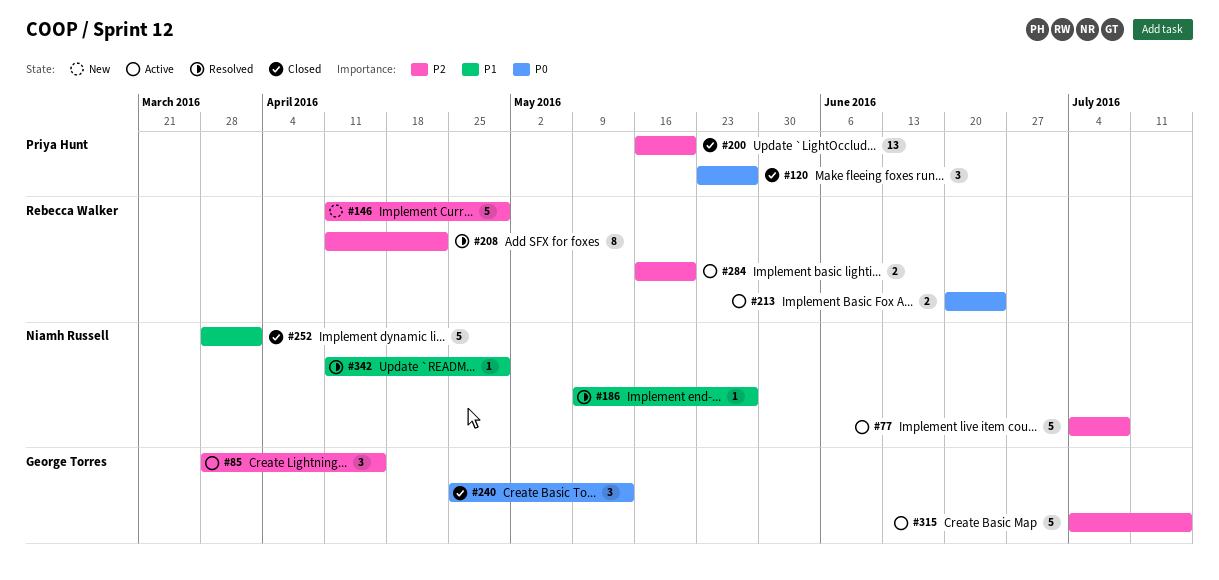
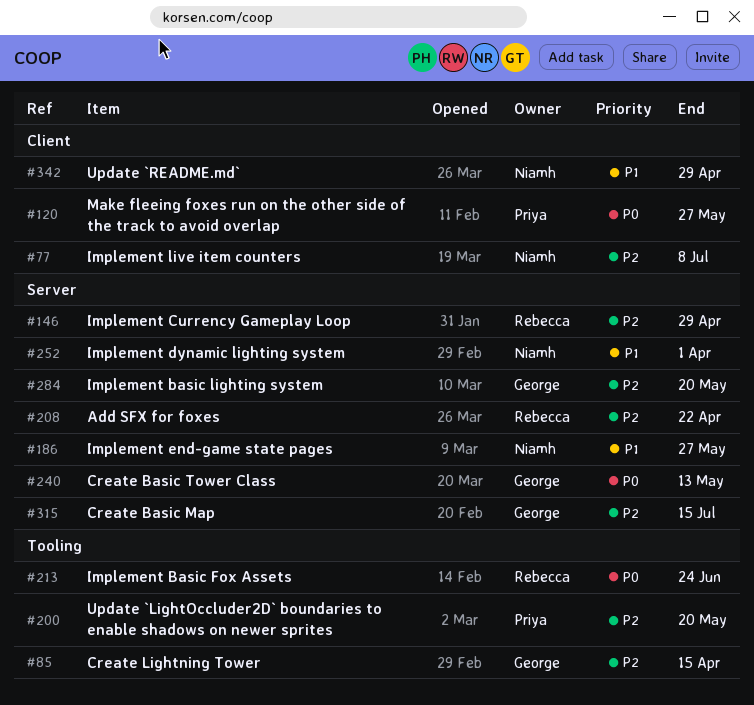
#284, owner: Rebecca Walker -> George Torres

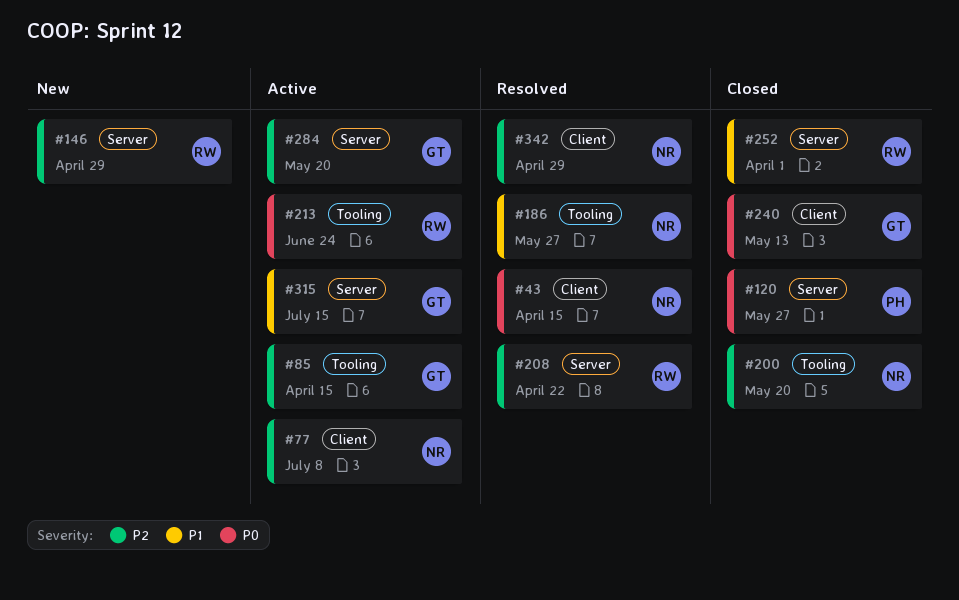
#43: none -> present
#120, label: Client -> Server
#186, label: Server -> Tooling
#200, owner: Priya -> Niamh
#240, label: Server -> Client
#252, owner: Niamh -> Rebecca
#315, priority: P2 -> P1
#342, priority: P1 -> P2

